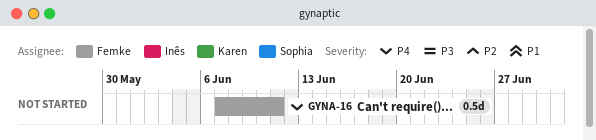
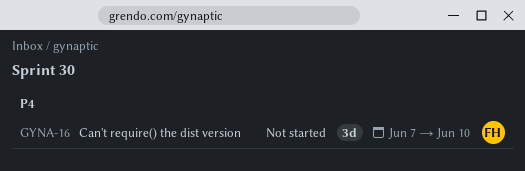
GYNA-16, estimate: 0.5d -> 3d
GYNA-16, due: Jun 11 -> Jun 10

